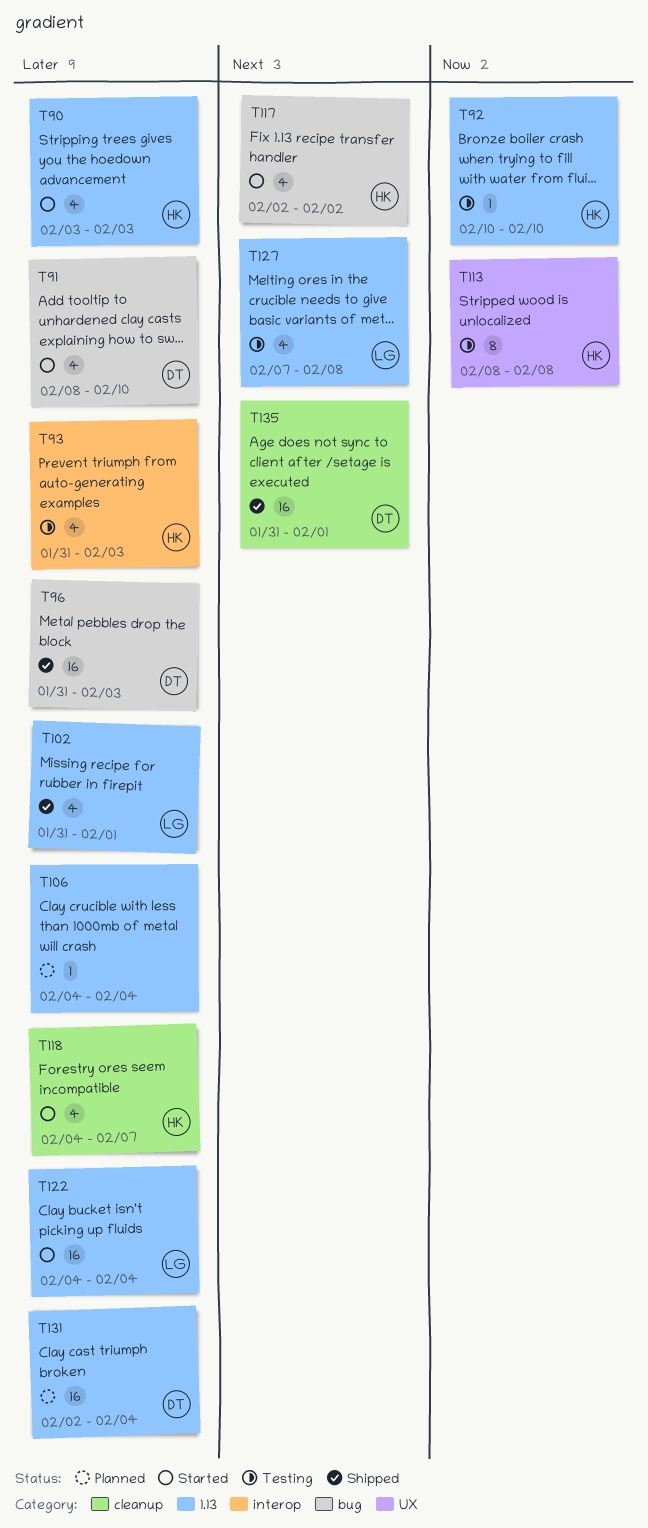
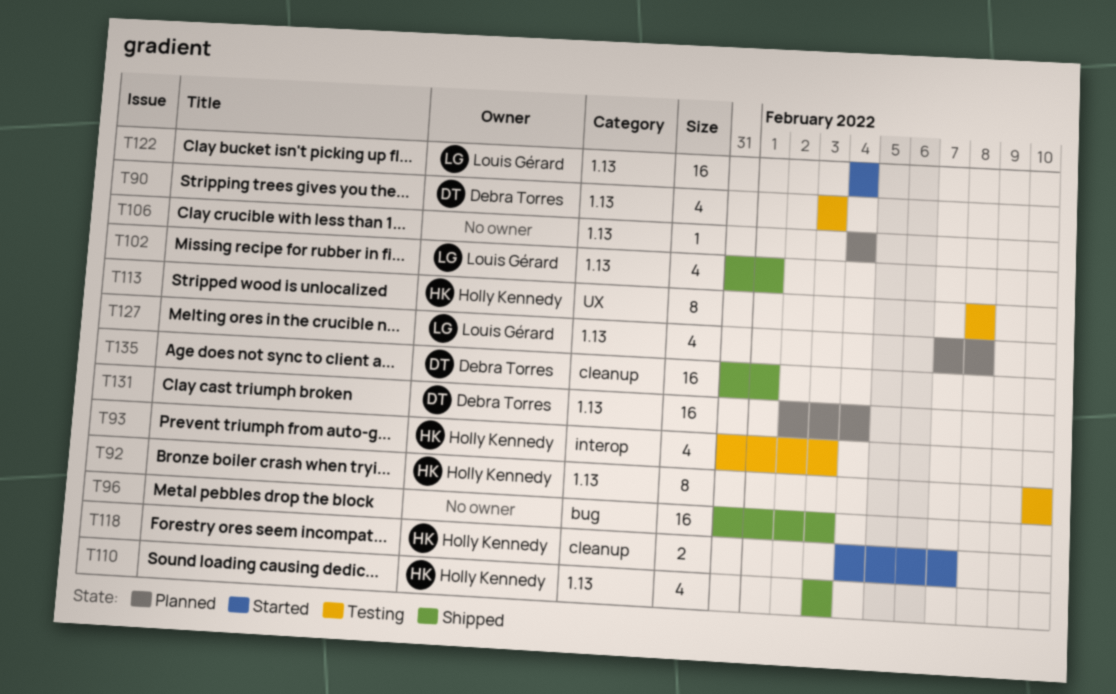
T90, status: Started -> Testing
T90, owner: Holly Kennedy -> Debra Torres
T91: present -> none
T92, estimate: 1 -> 8
T96, owner: Debra Torres -> none
T110: none -> present
T117: present -> none
T118, estimate: 4 -> 2
T127, status: Testing -> Planned

